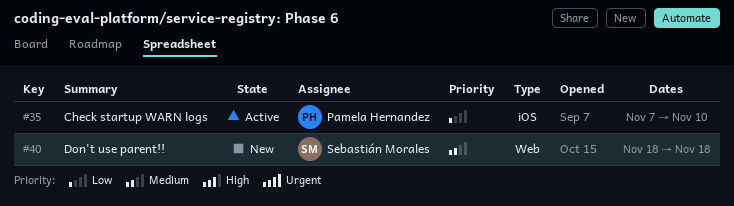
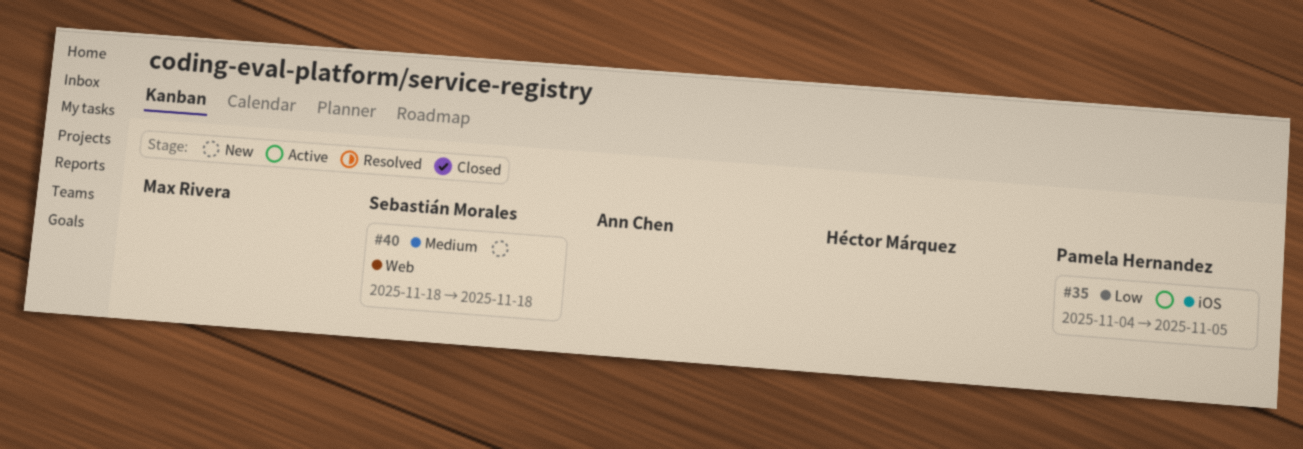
#35, start: Nov 7 -> Nov 4
#35, due: Nov 10 -> Nov 5

